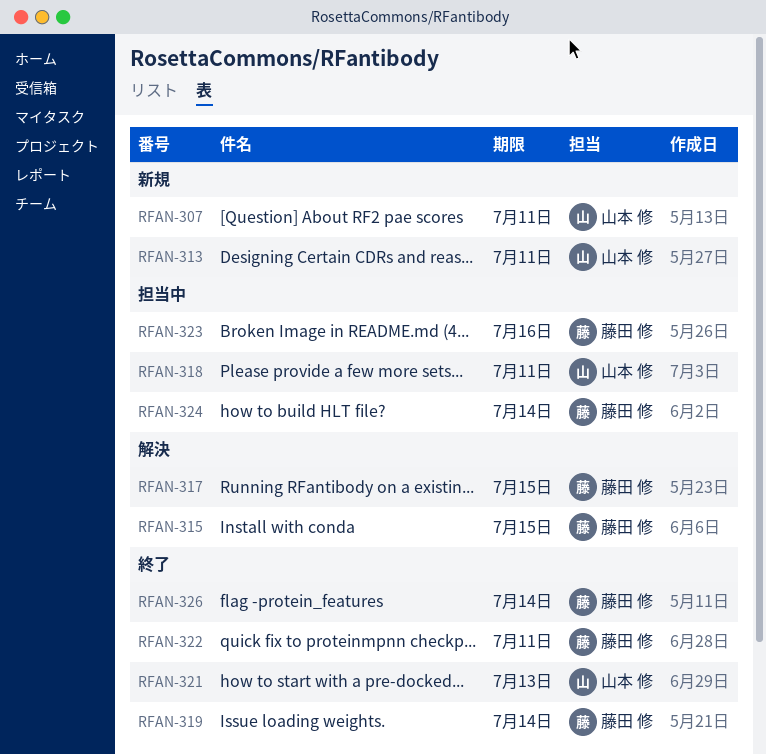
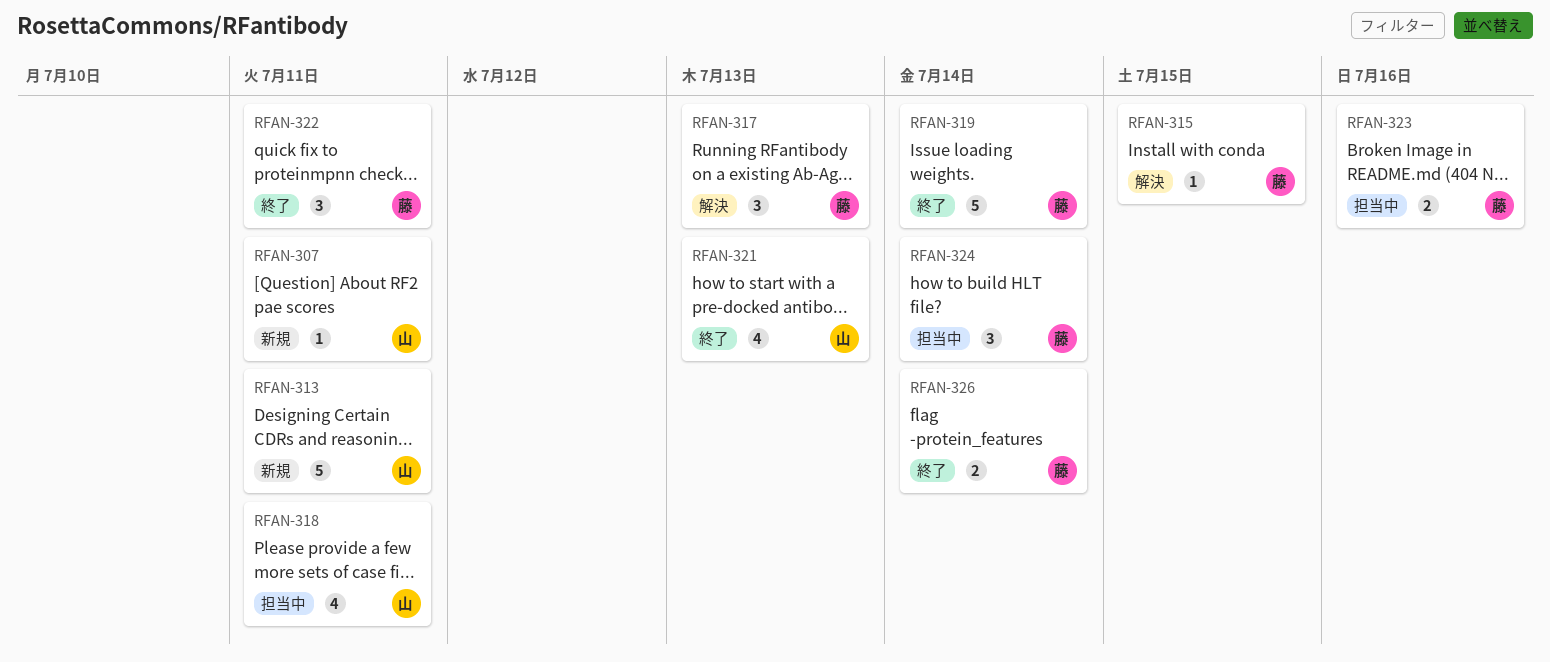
RFAN-317, due: Jul 15 -> Jul 13

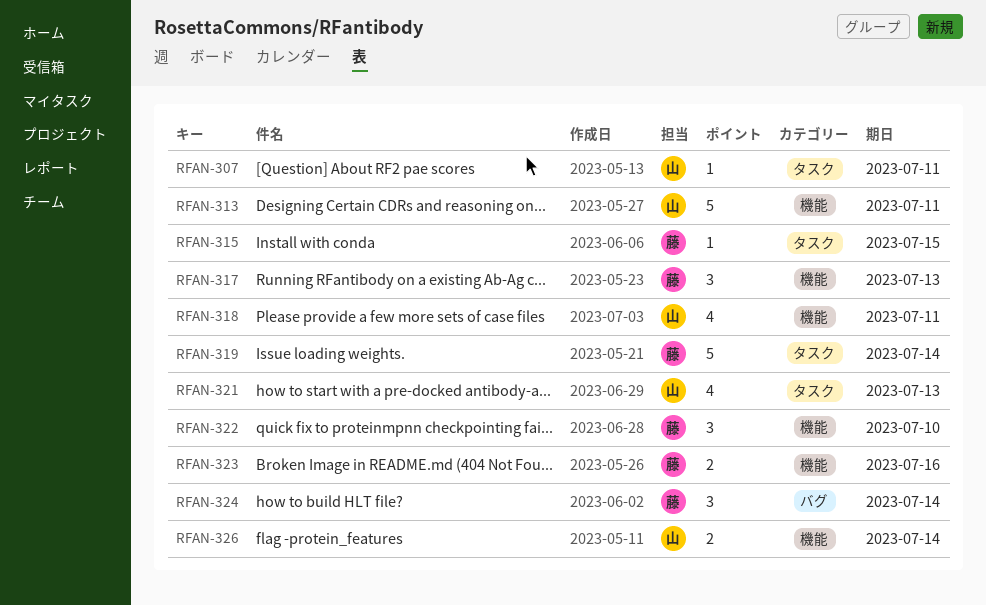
RFAN-322, due: Jul 11 -> Jul 10
RFAN-326, owner: 藤 -> 山

